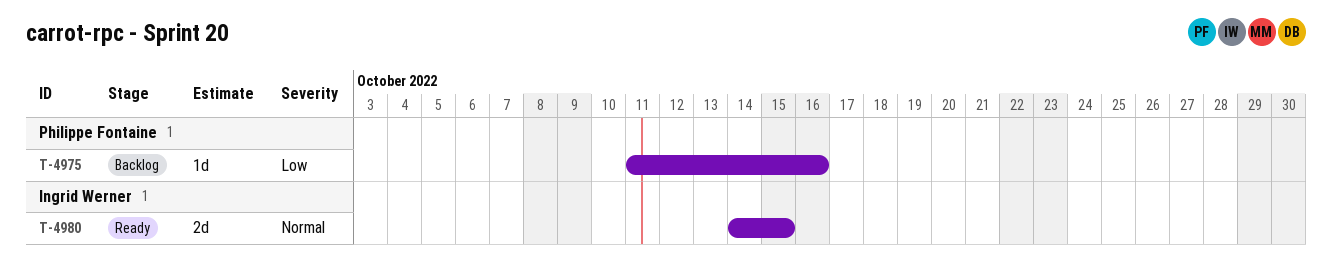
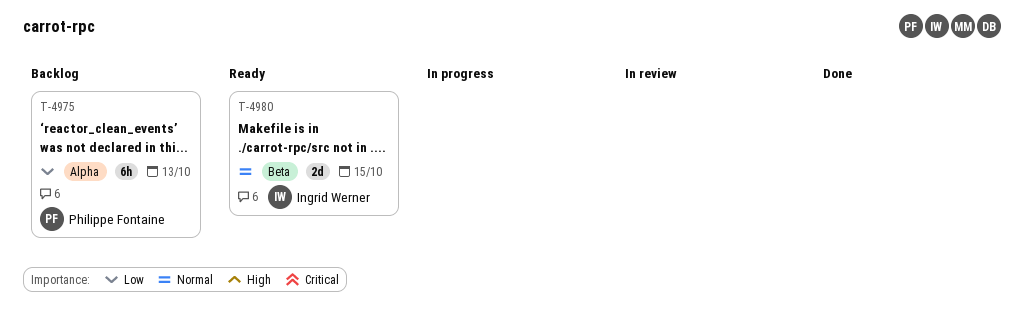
T-4975, estimate: 1d -> 6h
T-4975, due: Oct 16 -> Oct 13

